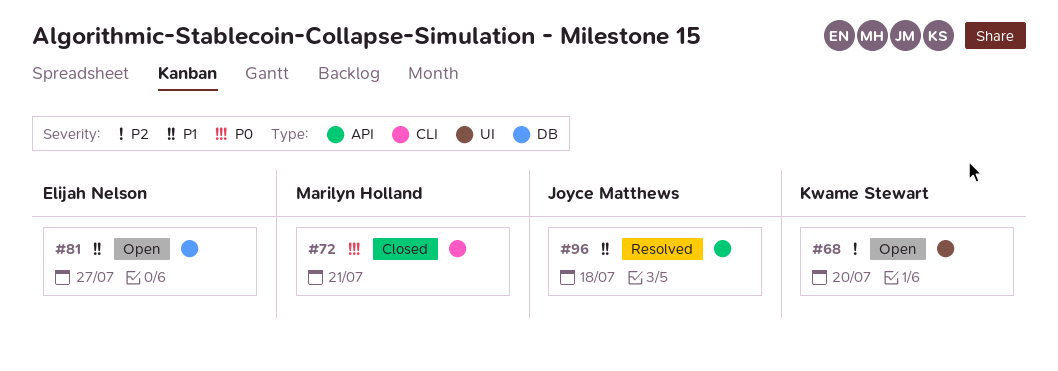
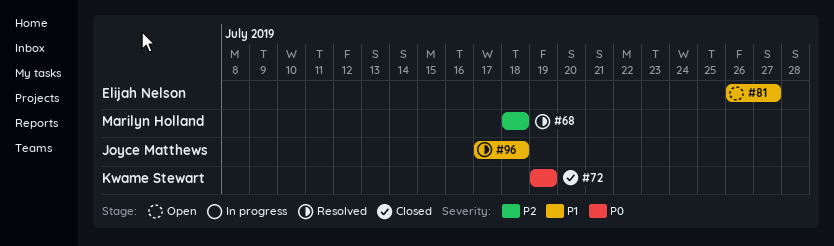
#68, status: Open -> Resolved
#68, owner: Kwame Stewart -> Marilyn Holland
#68, due: Jul 20 -> Jul 18
#72, owner: Marilyn Holland -> Kwame Stewart
#72, due: Jul 21 -> Jul 19

